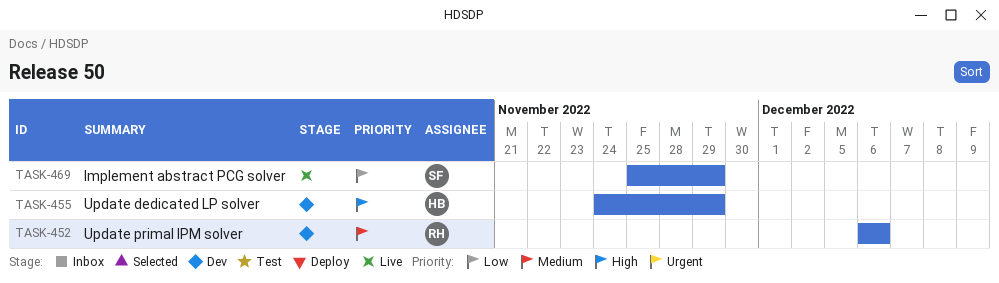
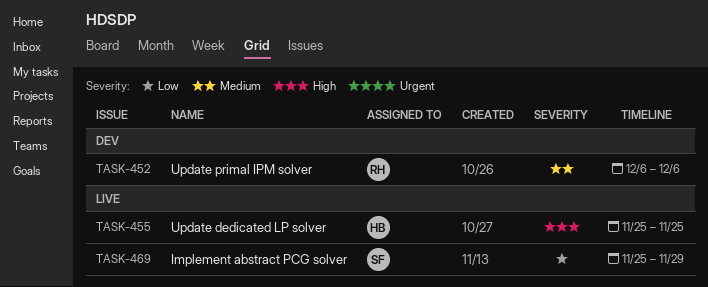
TASK-455, status: Dev -> Live
TASK-455, start: Nov 24 -> Nov 25
TASK-455, due: Nov 29 -> Nov 25

